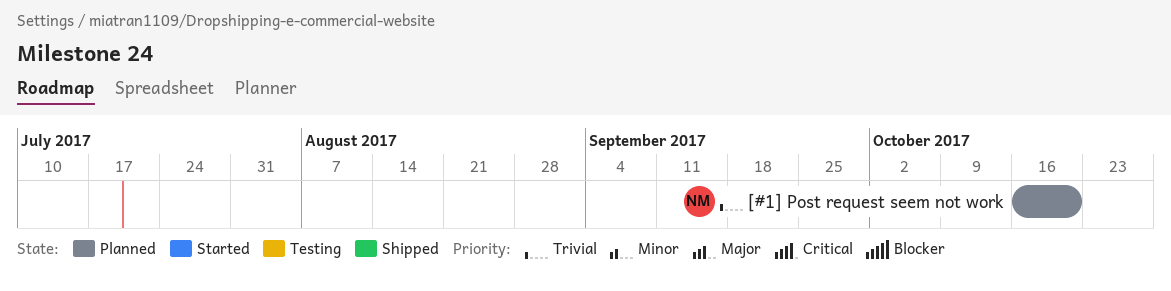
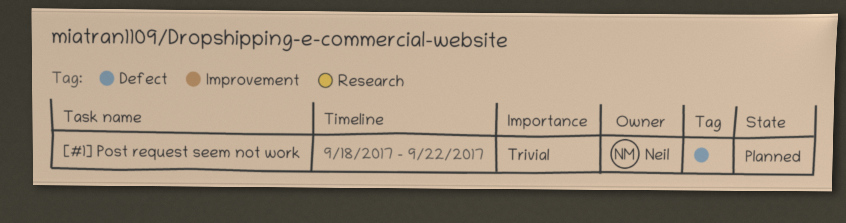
[#1] Post request seem not work, start: Oct 16 -> Sep 18
[#1] Post request seem not work, due: Oct 20 -> Sep 22

